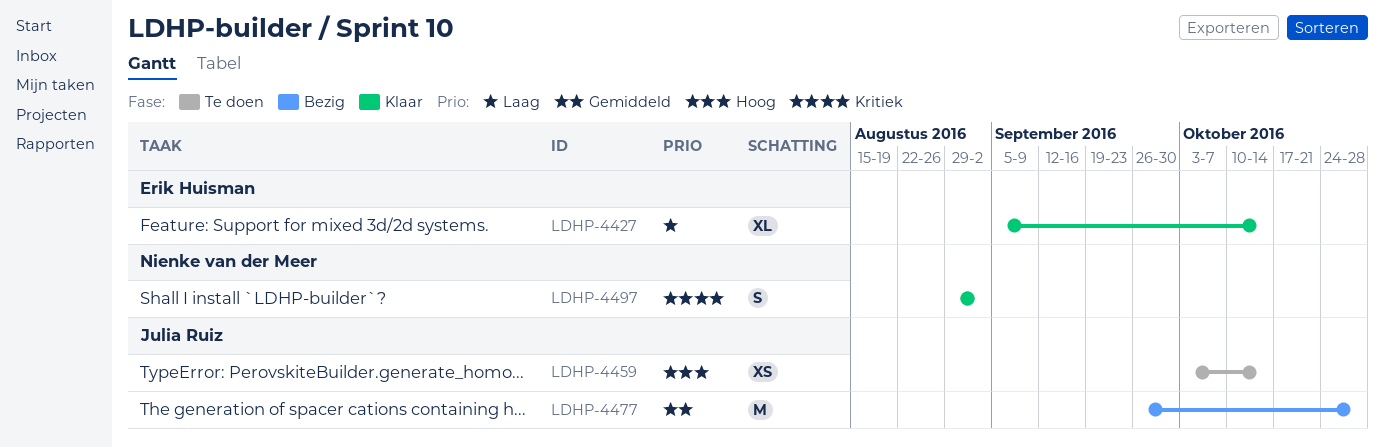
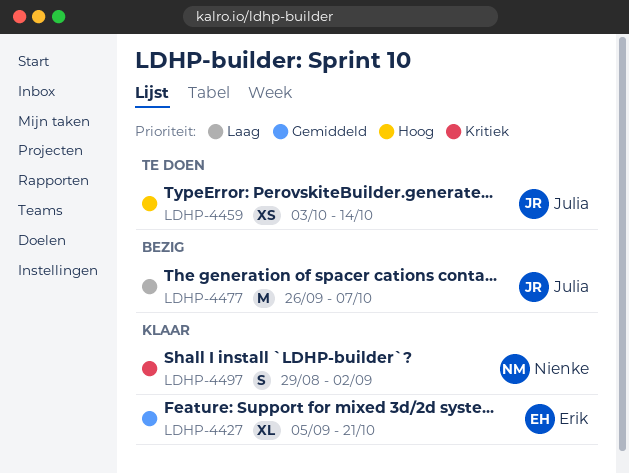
LDHP-4427, priority: Laag -> Gemiddeld
LDHP-4427, due: Oct 14 -> Oct 21
LDHP-4477, priority: Gemiddeld -> Laag
LDHP-4477, due: Oct 28 -> Oct 7

